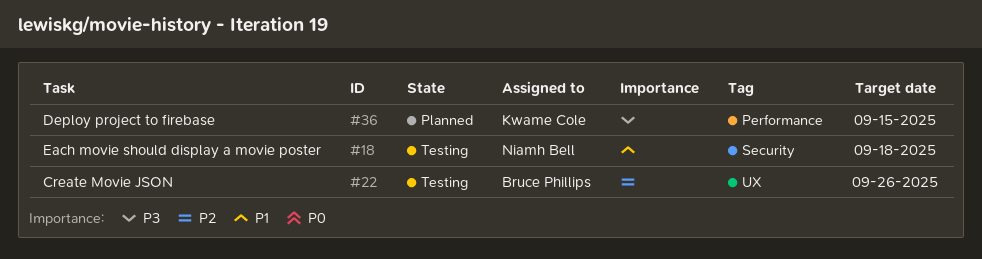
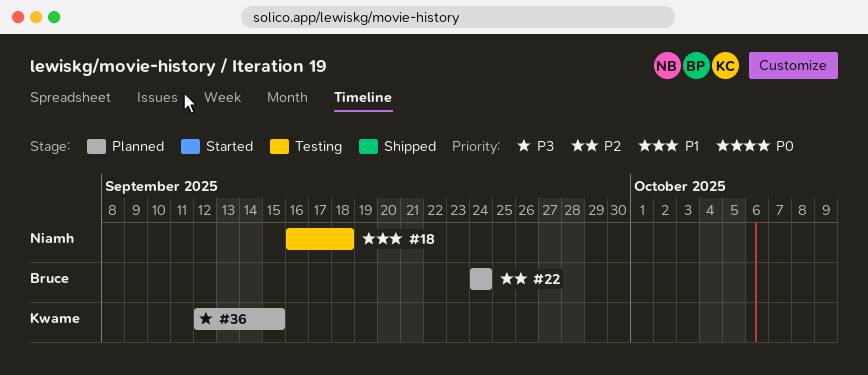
#22, status: Testing -> Planned
#22, due: Sep 26 -> Sep 24

